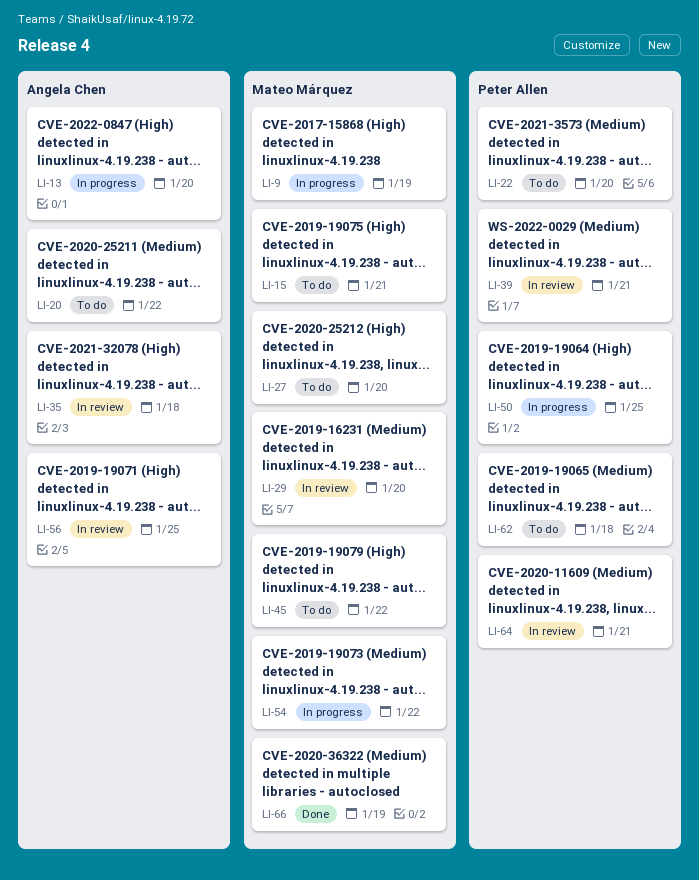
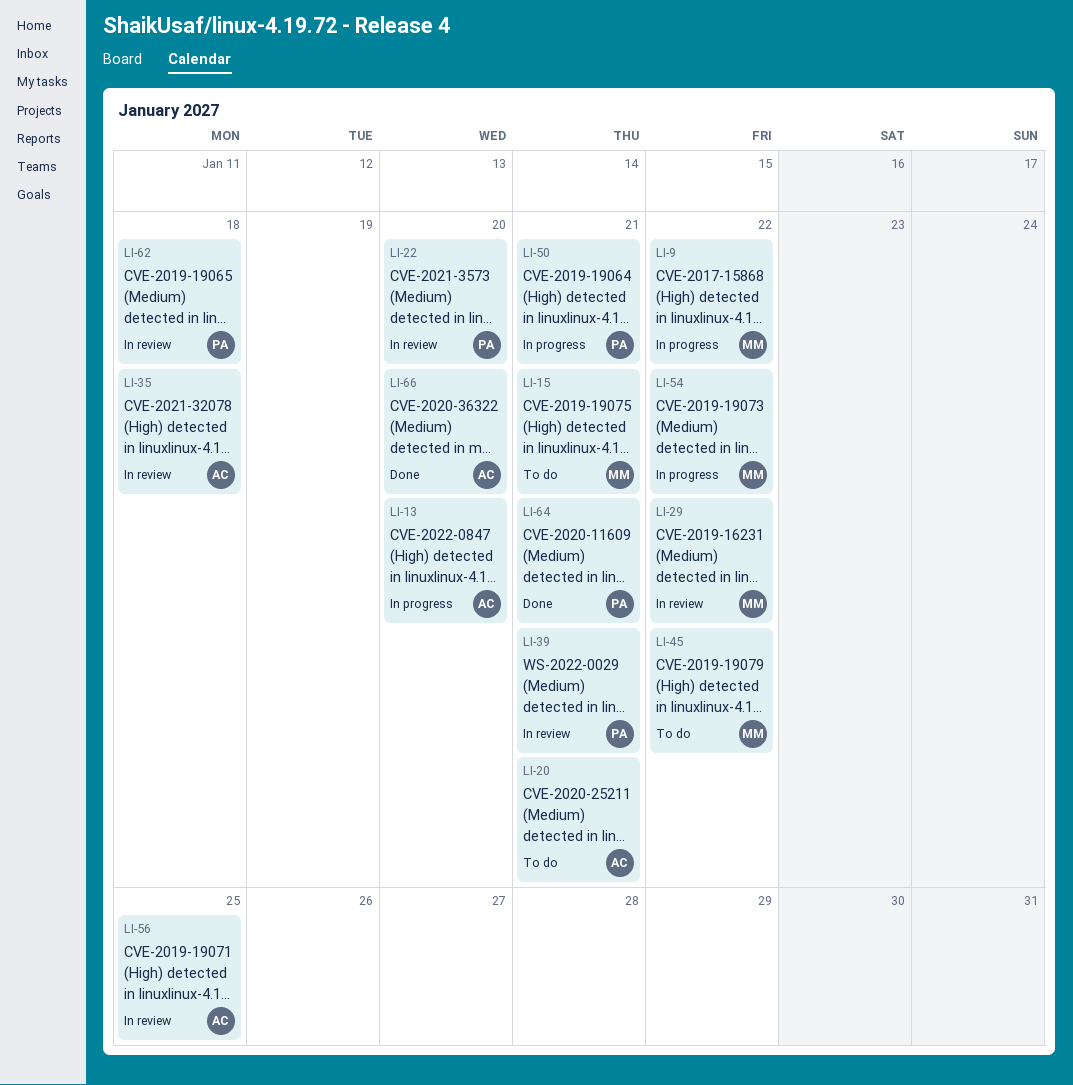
LI-9, due: Jan 19 -> Jan 22
LI-20, due: Jan 22 -> Jan 21
LI-22, status: To do -> In review
LI-27: present -> none
LI-29, due: Jan 20 -> Jan 22
LI-50, due: Jan 25 -> Jan 21
LI-62, status: To do -> In review
LI-64, status: In review -> Done
LI-66, owner: Mateo Márquez -> Angela Chen
LI-66, due: Jan 19 -> Jan 20

